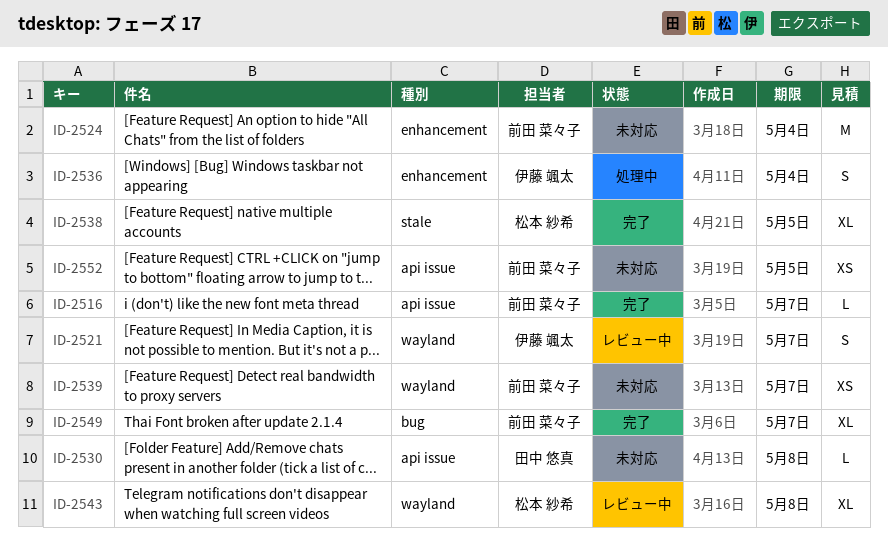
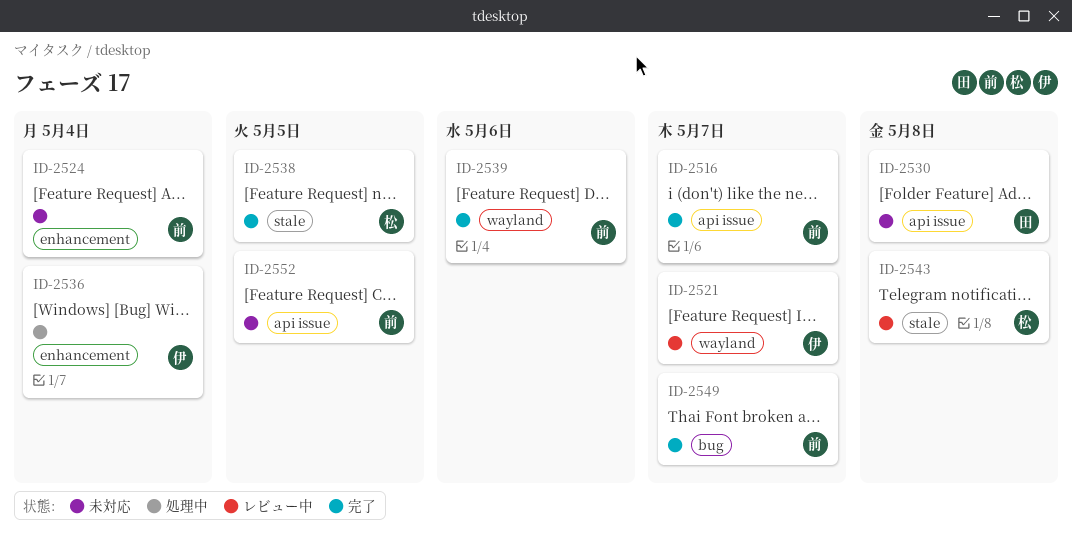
ID-2539, status: 未対応 -> 完了
ID-2539, due: May 7 -> May 6
ID-2543, label: wayland -> stale

